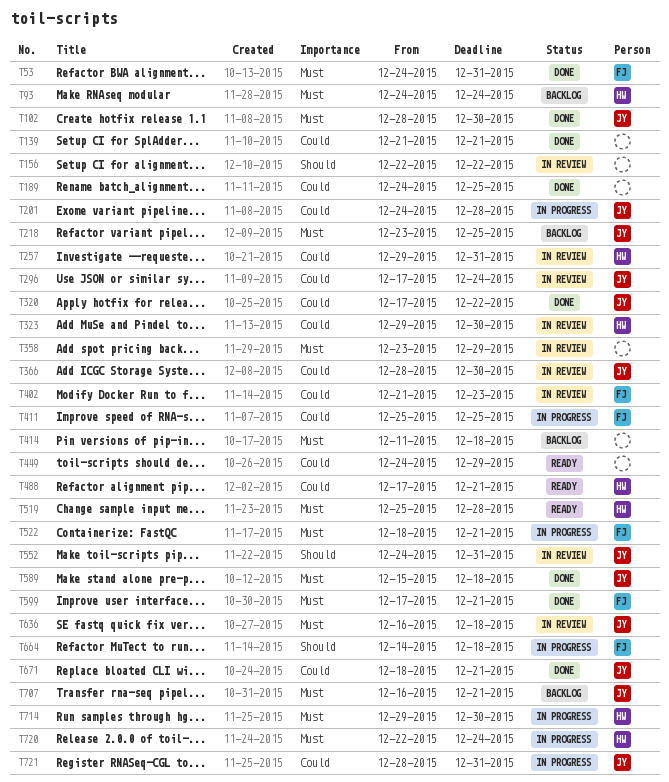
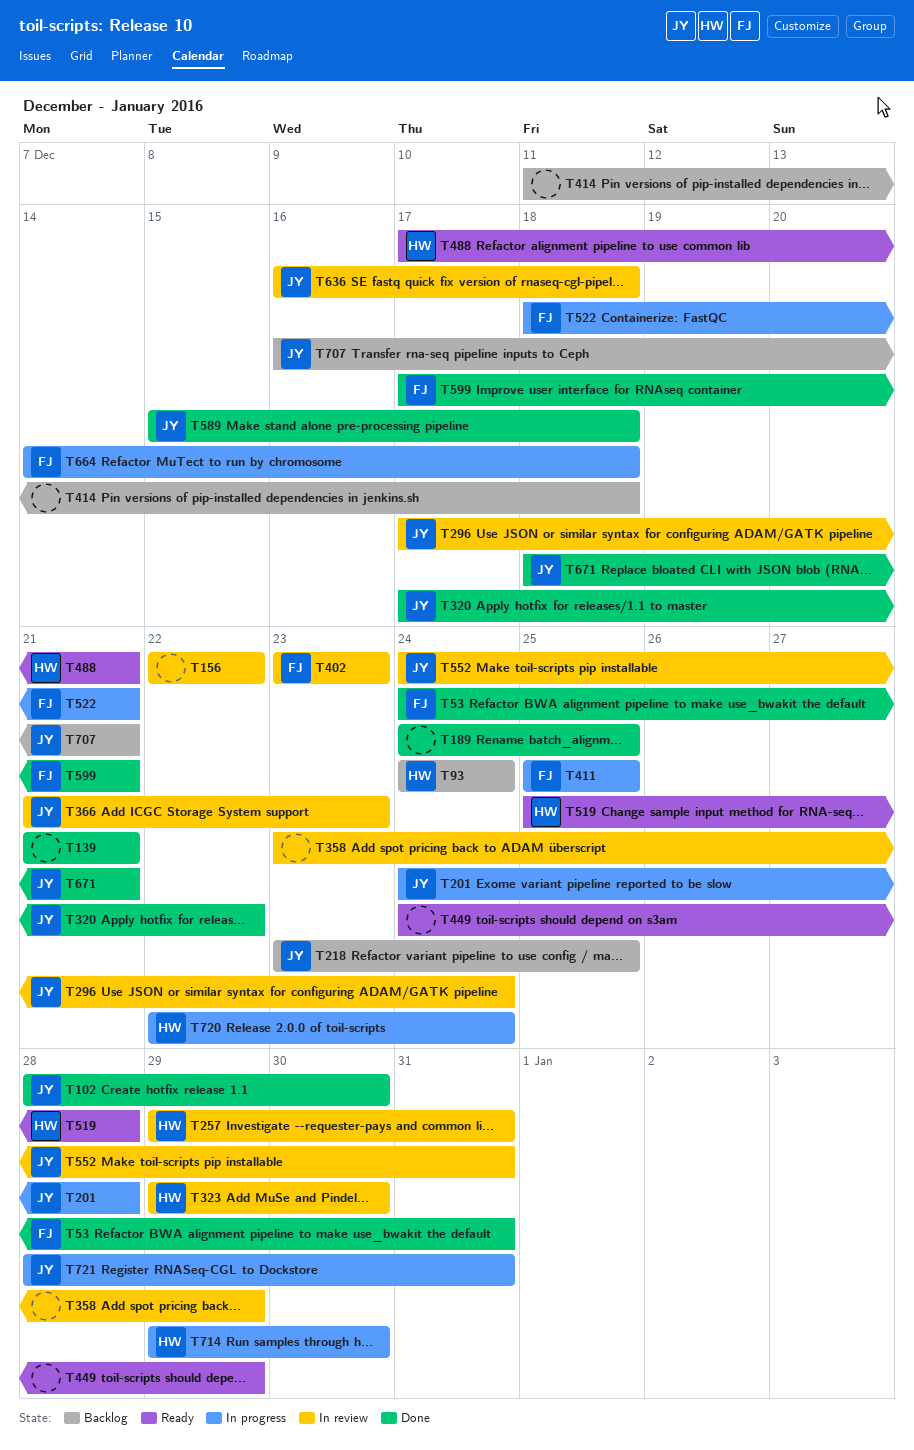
T366, start: Dec 28 -> Dec 21
T366, due: Dec 30 -> Dec 23
T402, start: Dec 21 -> Dec 23

